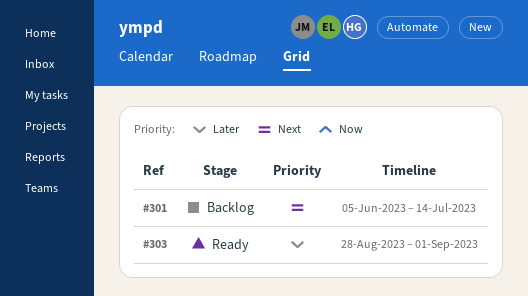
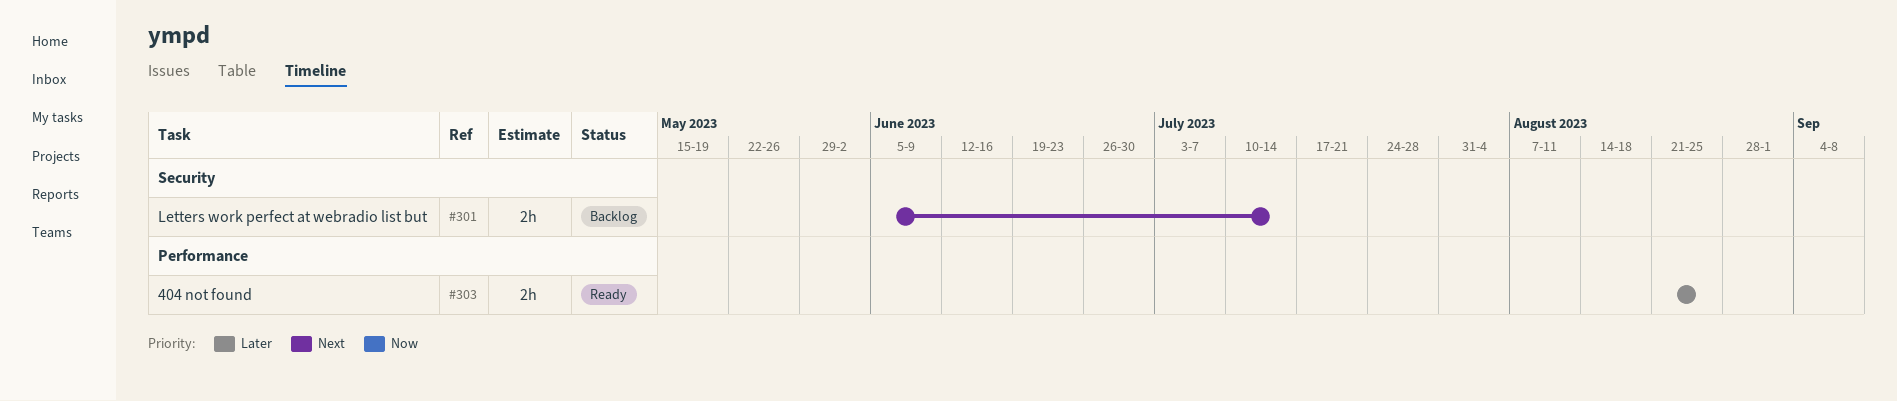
#303, start: Aug 28 -> Aug 21
#303, due: Sep 1 -> Aug 25

